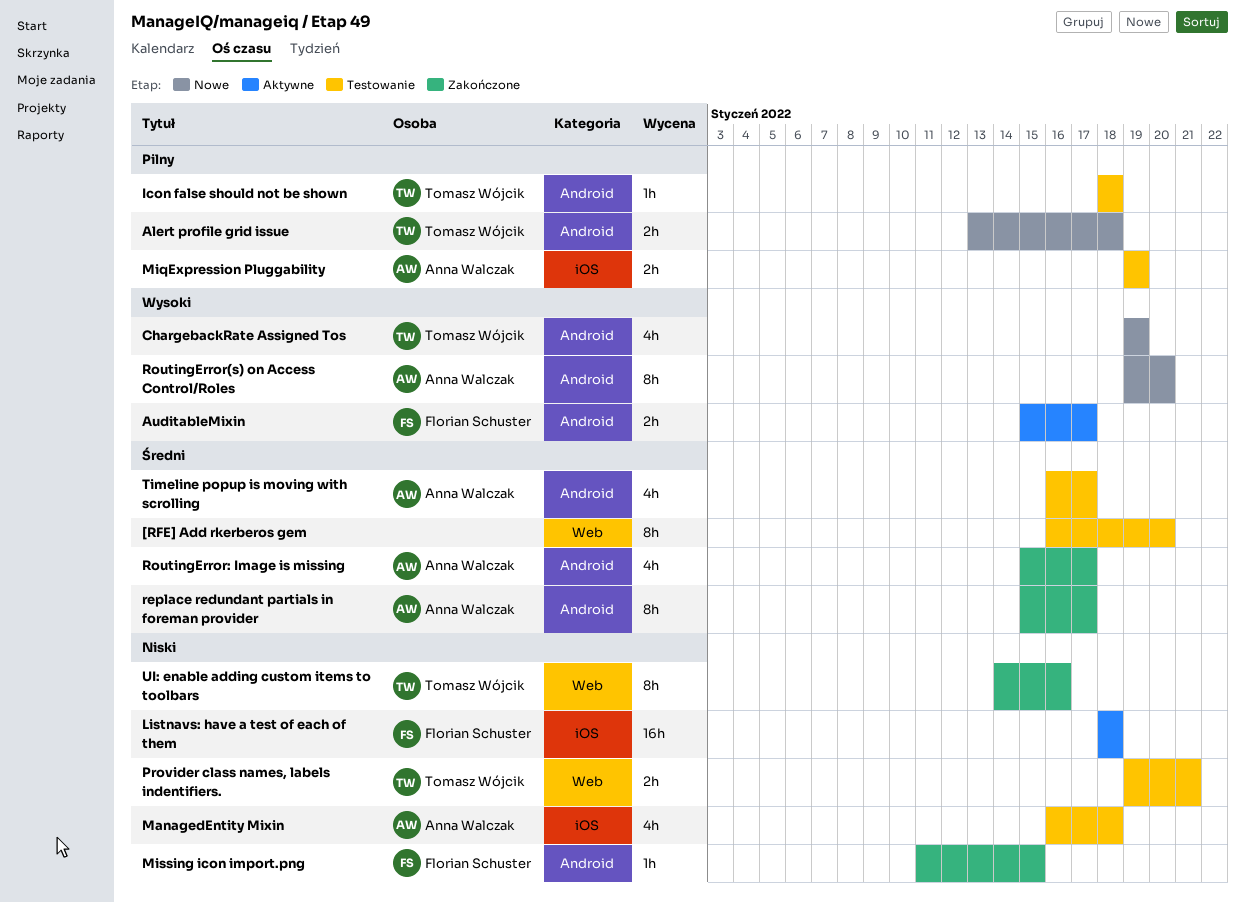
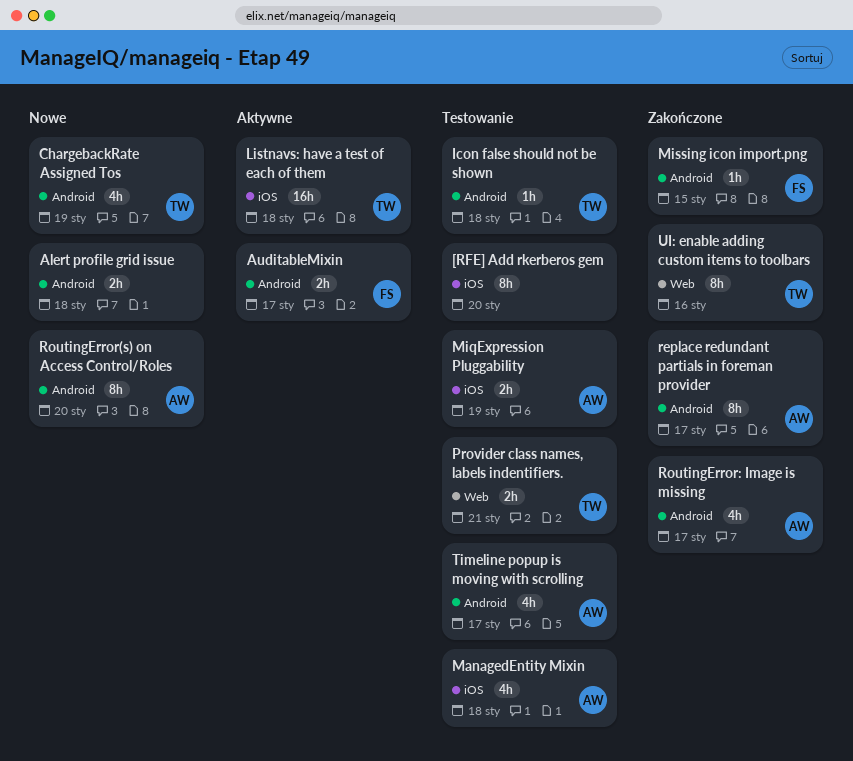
[RFE] Add rkerberos gem, label: Web -> iOS
Alert profile grid issue, owner: Tomasz Wójcik -> none
Listnavs: have a test of each of them, owner: Florian Schuster -> Tomasz Wójcik

